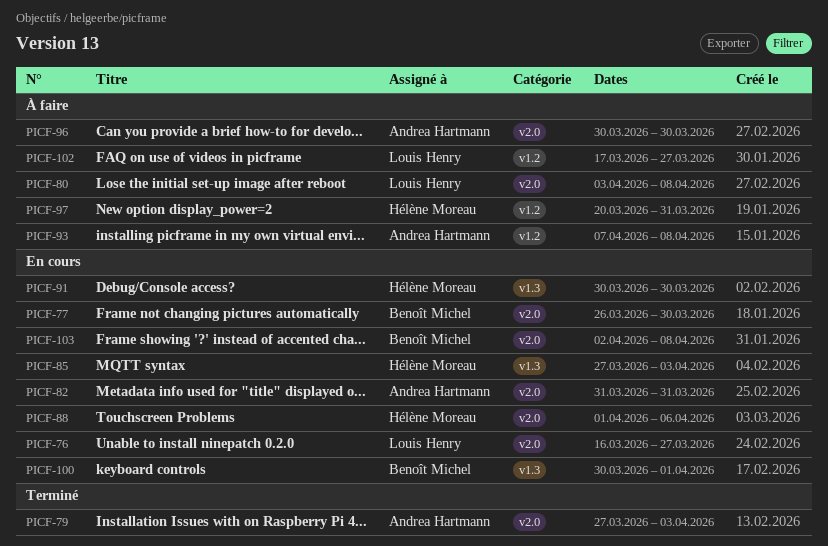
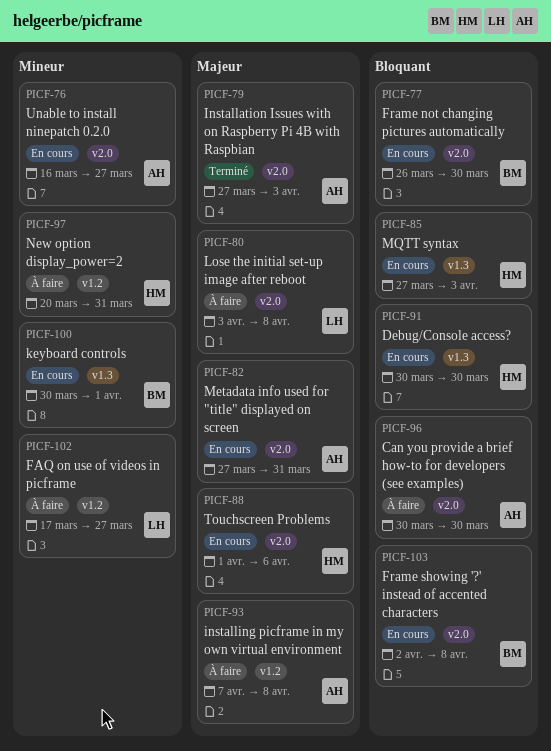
PICF-76, owner: Louis Henry -> Andrea Hartmann
PICF-82, start: Mar 31 -> Mar 27

